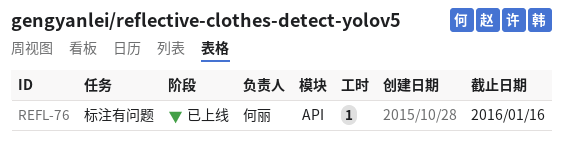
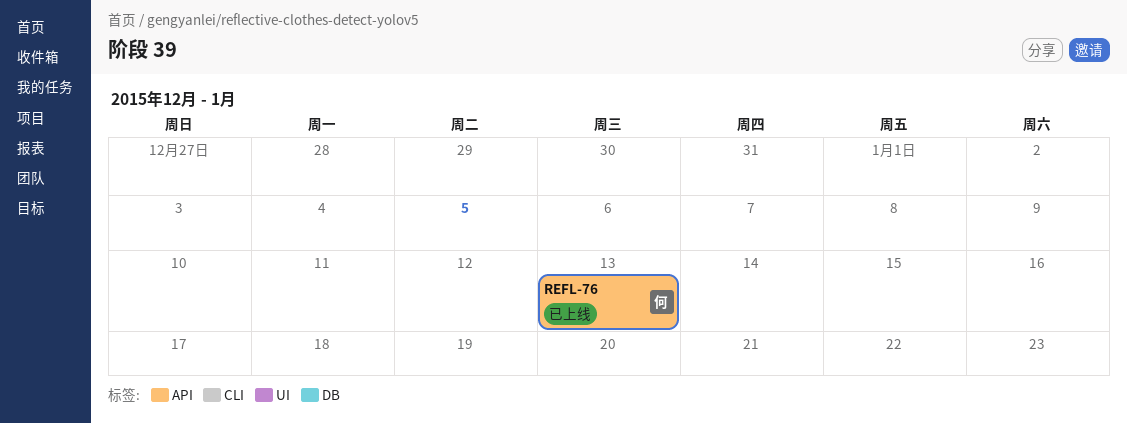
REFL-76, due: Jan 16 -> Jan 13

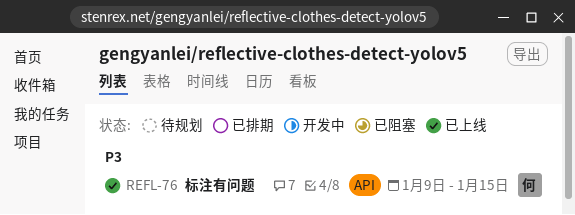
REFL-76, due: Jan 13 -> Jan 15

